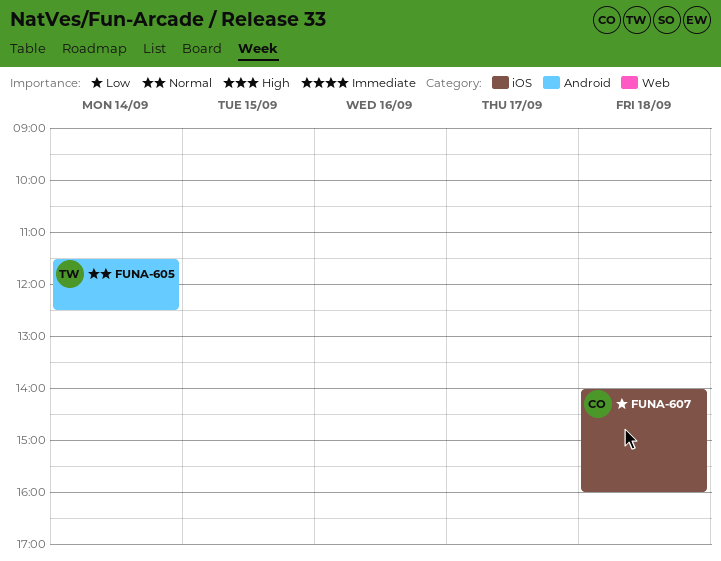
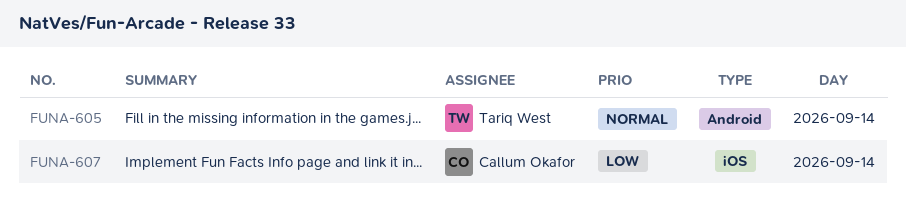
FUNA-607, day: Sep 18 -> Sep 14

